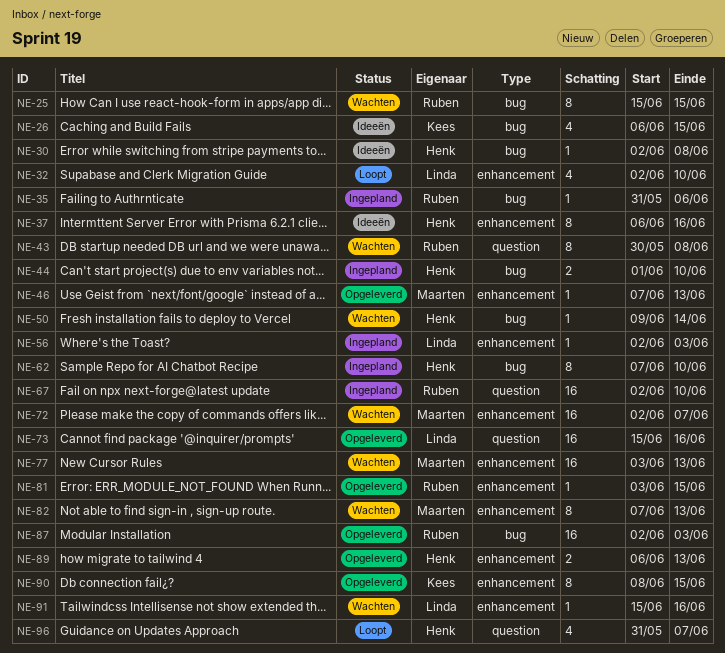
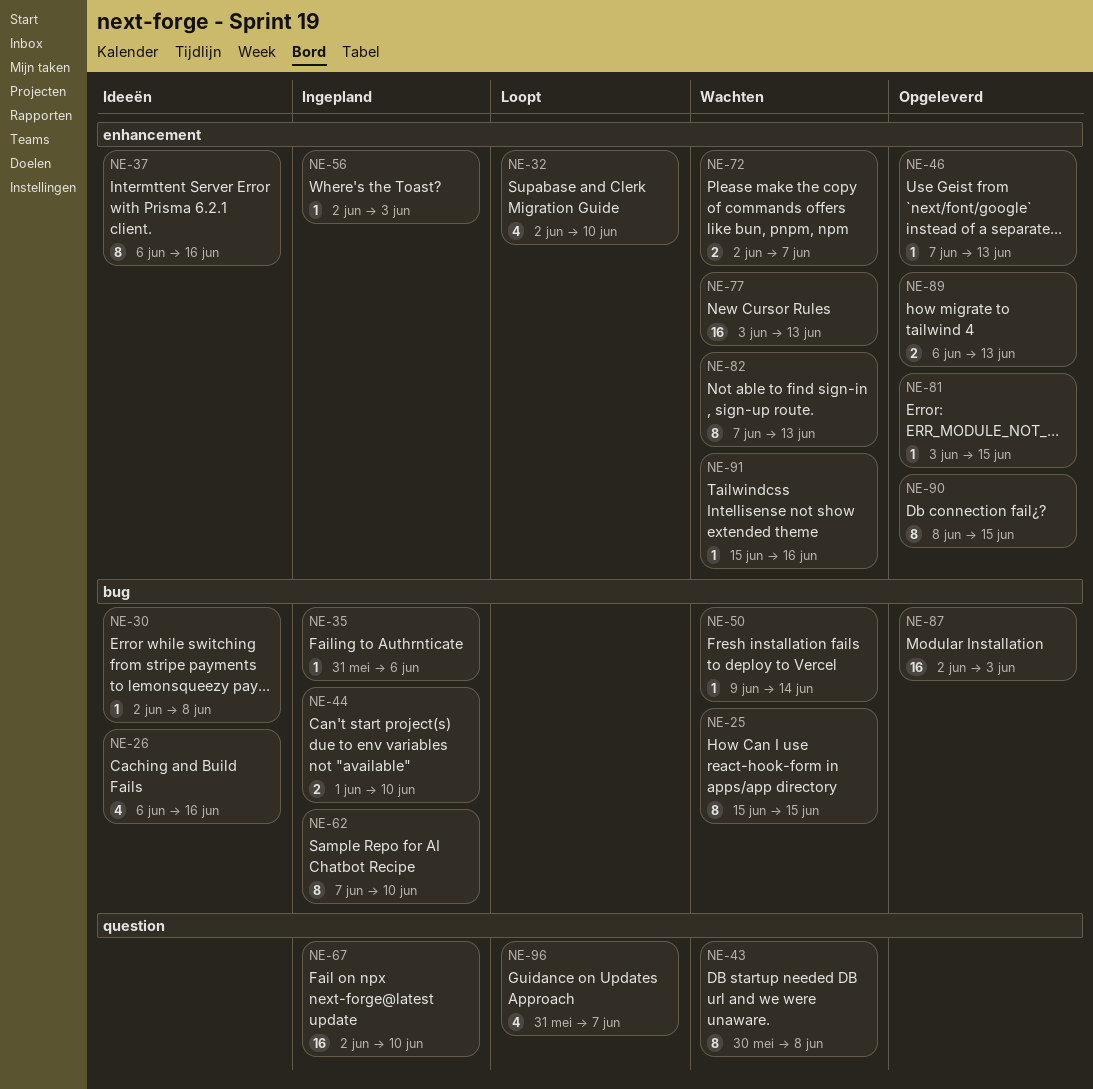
NE-26, due: Jun 15 -> Jun 16
NE-72, estimate: 16 -> 2
NE-73: present -> none

